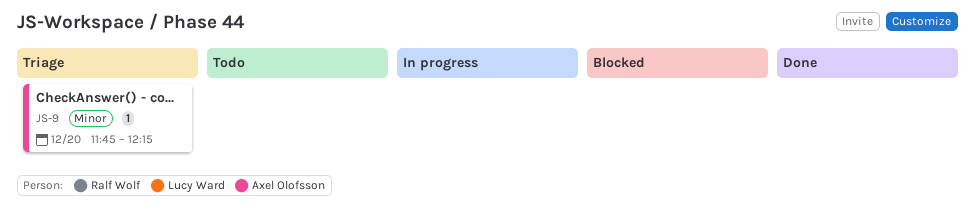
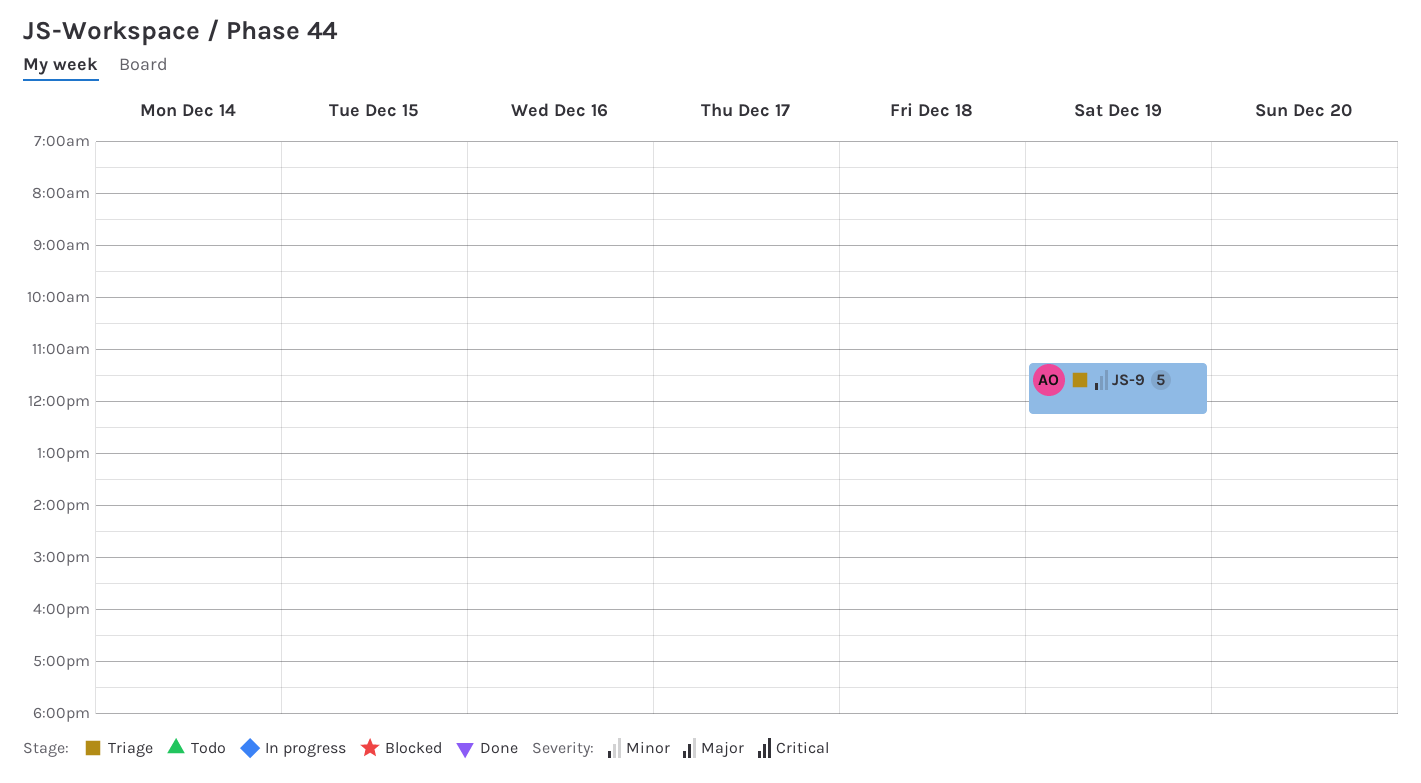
JS-9, estimate: 1 -> 5
JS-9, day: Dec 20 -> Dec 19
JS-9, begins: 11:45 -> 11:15

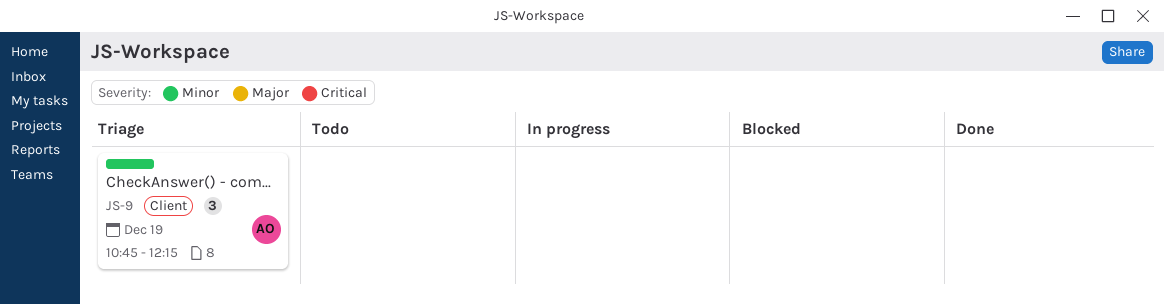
JS-9, estimate: 5 -> 3
JS-9, begins: 11:15 -> 10:45

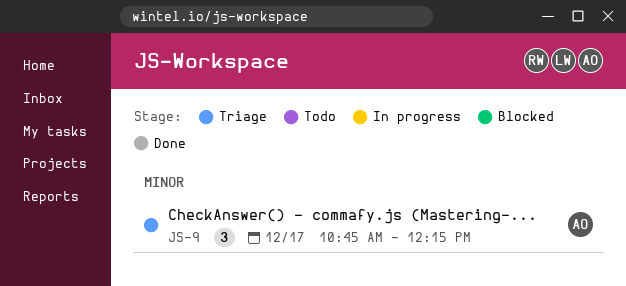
JS-9, day: Dec 19 -> Dec 17

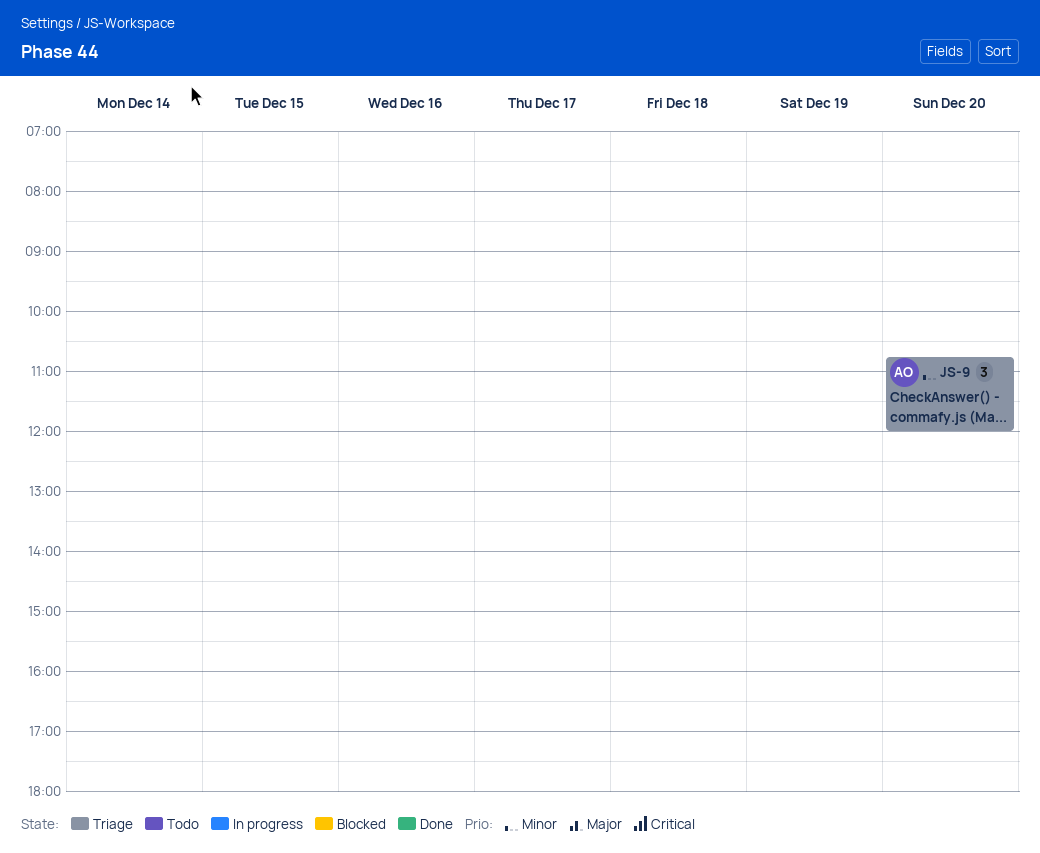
JS-9, day: Dec 17 -> Dec 20
JS-9, ends: 12:15 -> 12:00

